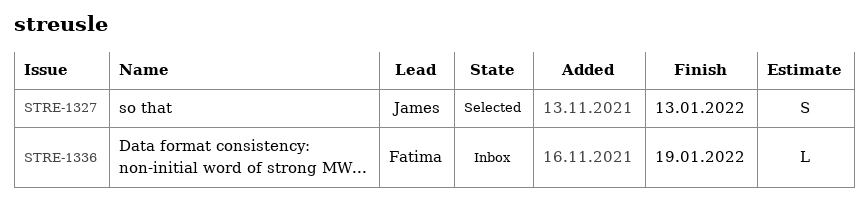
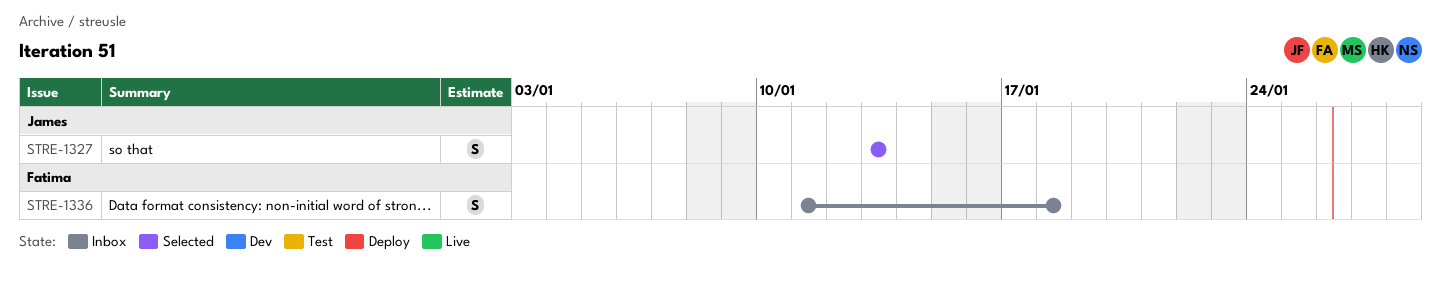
STRE-1336, estimate: L -> S
STRE-1336, due: Jan 19 -> Jan 18

